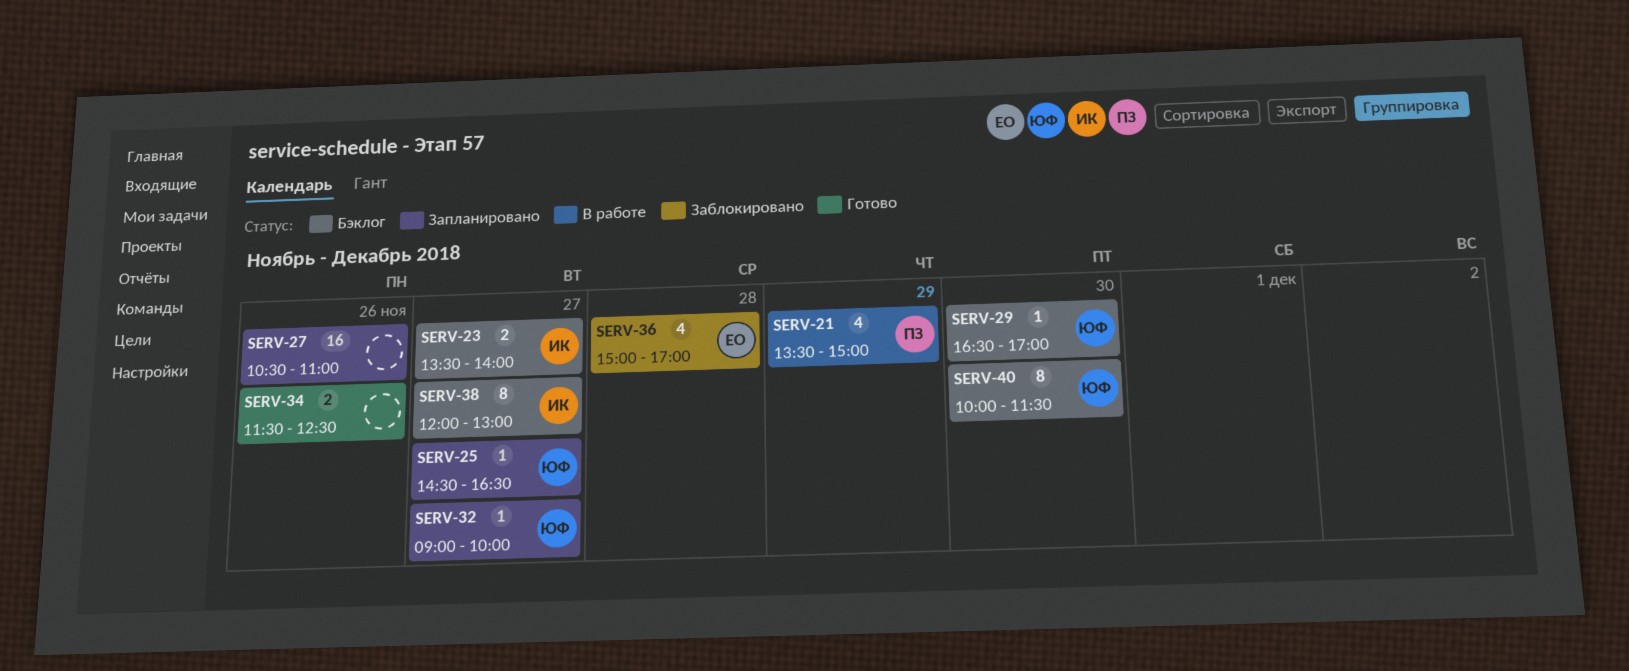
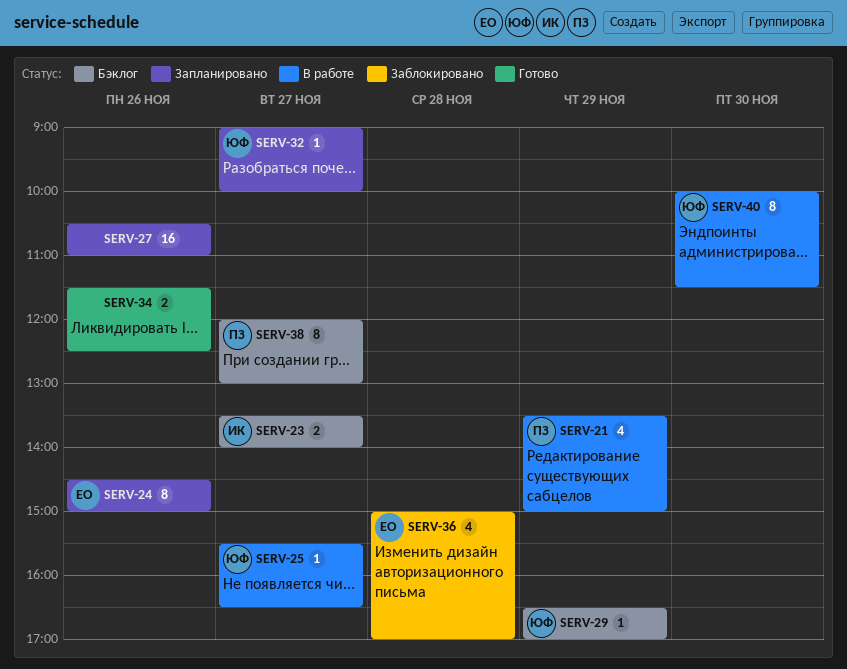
SERV-24: none -> present
SERV-25, status: Запланировано -> В работе
SERV-25, begins: 14:30 -> 15:30
SERV-29, day: Nov 30 -> Nov 29
SERV-38, owner: ИК -> ПЗ
SERV-40, status: Бэклог -> В работе

